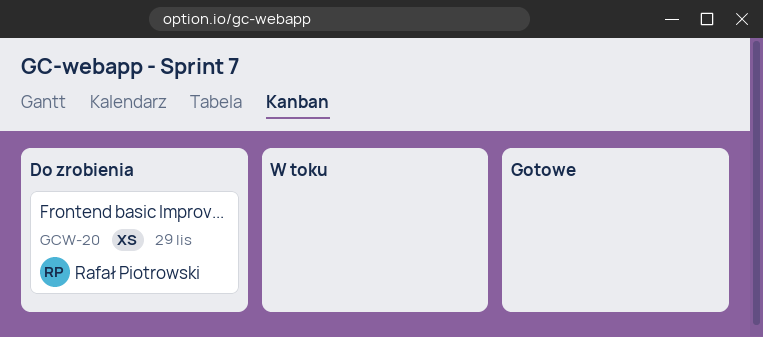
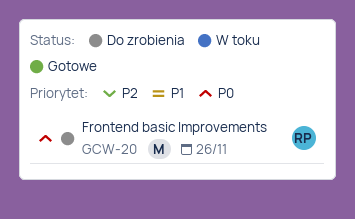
GCW-20, estimate: XS -> M
GCW-20, due: Nov 29 -> Nov 26

